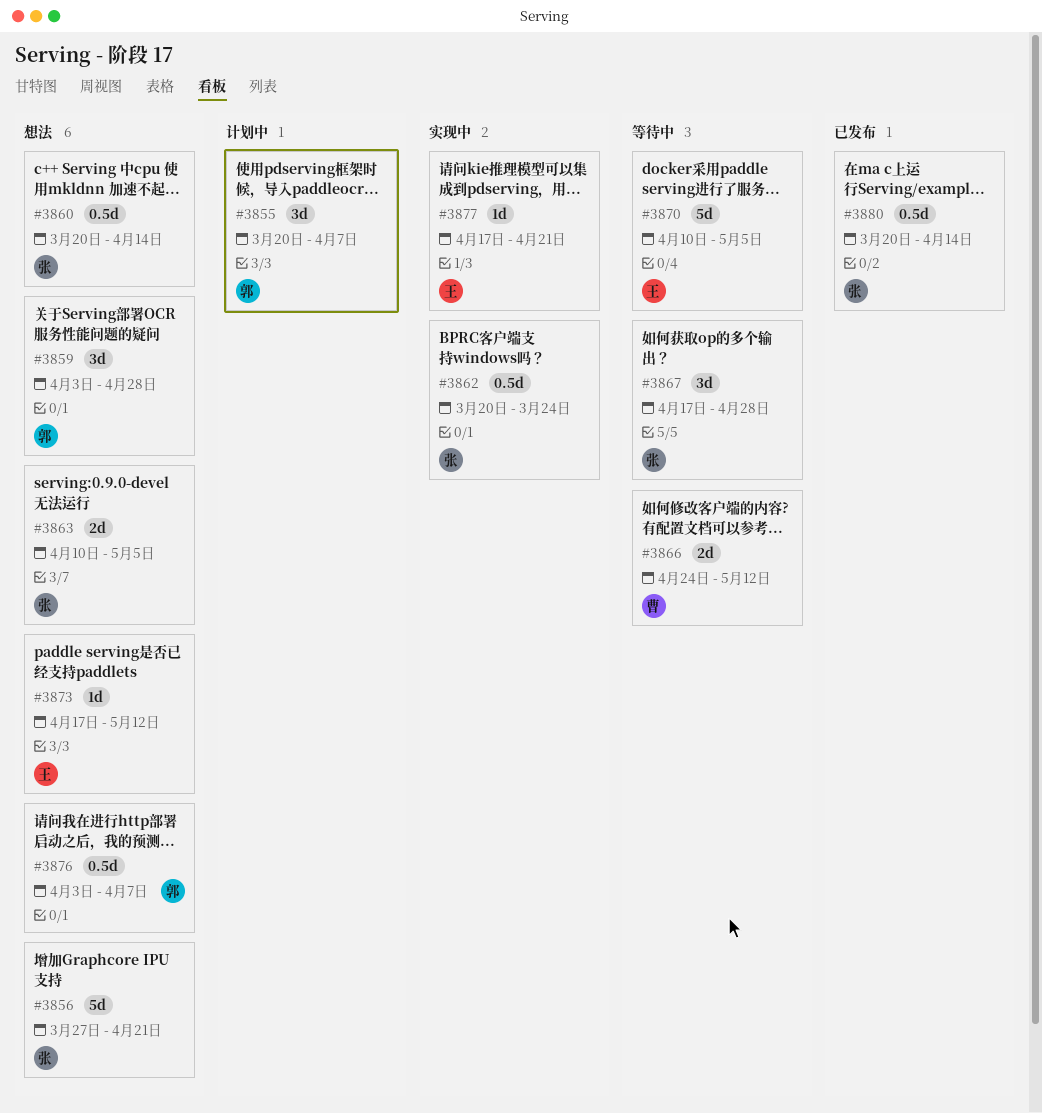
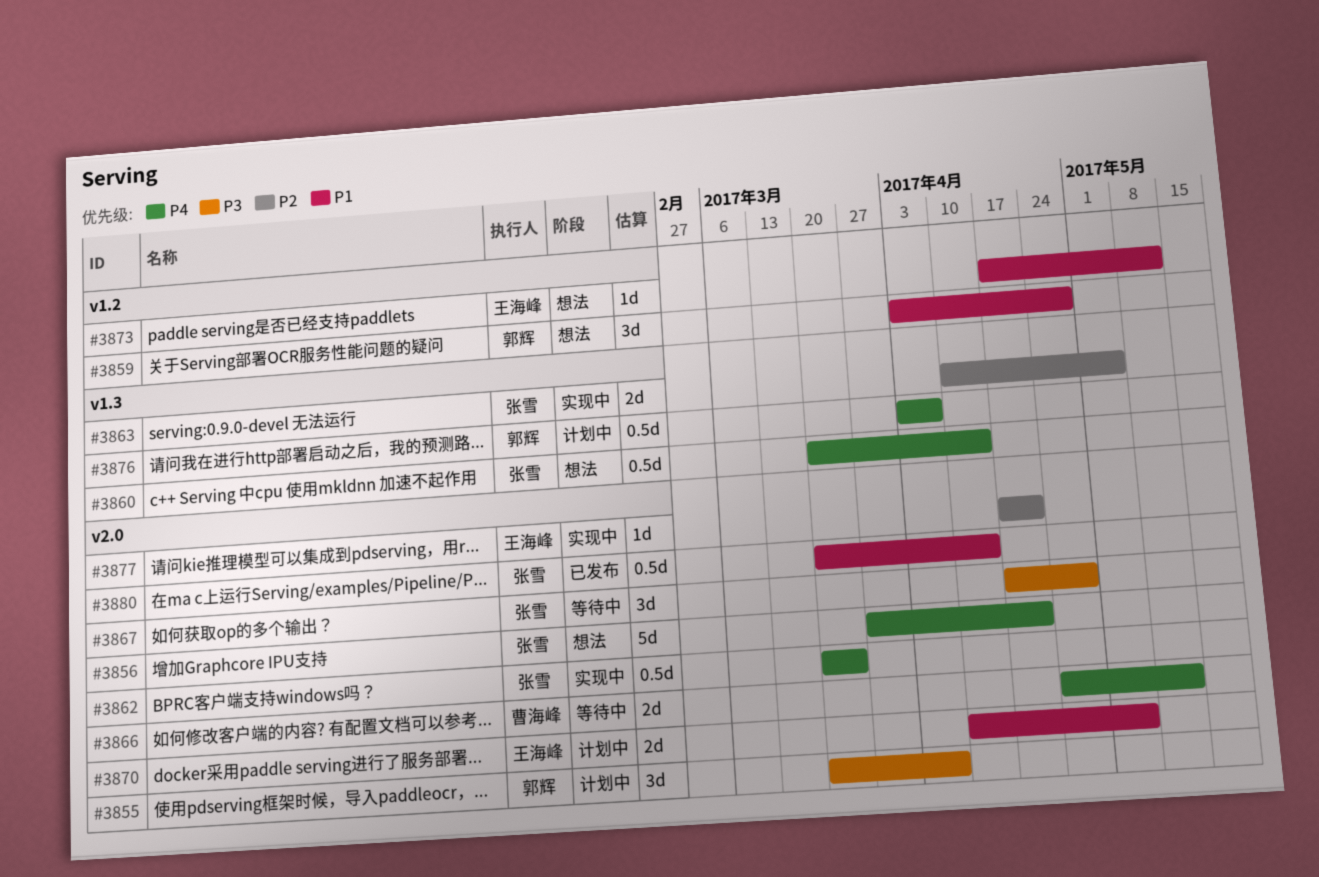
#3863, status: 想法 -> 实现中
#3870, status: 等待中 -> 计划中
#3870, estimate: 5d -> 2d
#3876, status: 想法 -> 计划中

